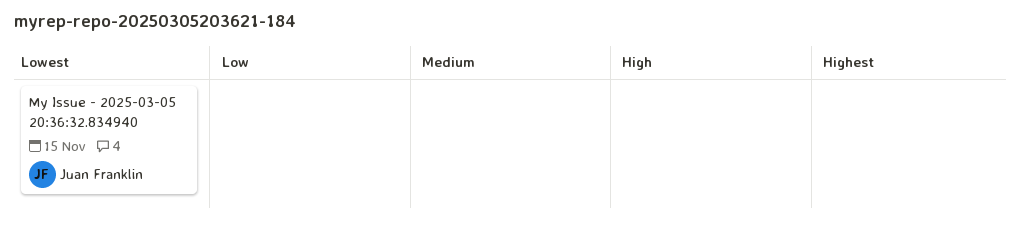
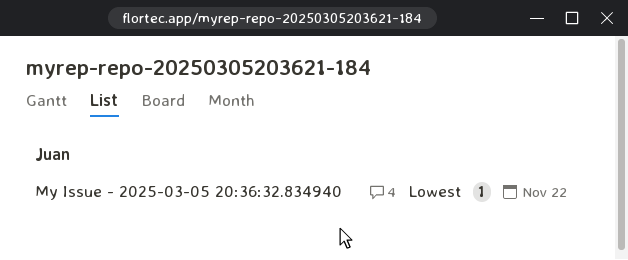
My Issue - 2025-03-05 20:36:32.834940, due: Nov 15 -> Nov 22

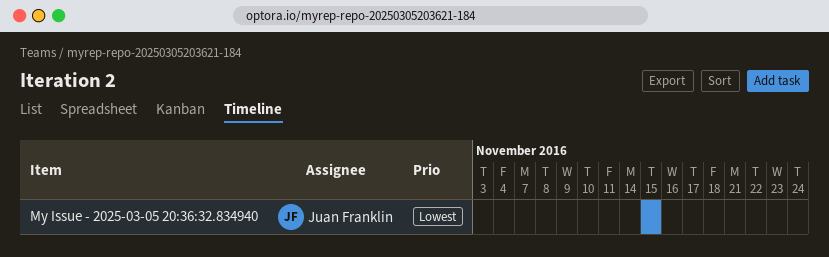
My Issue - 2025-03-05 20:36:32.834940, due: Nov 22 -> Nov 15

